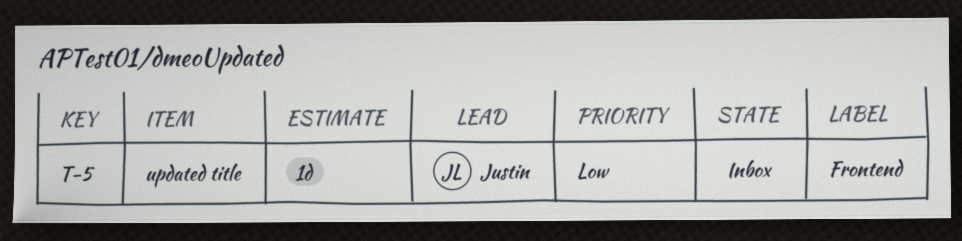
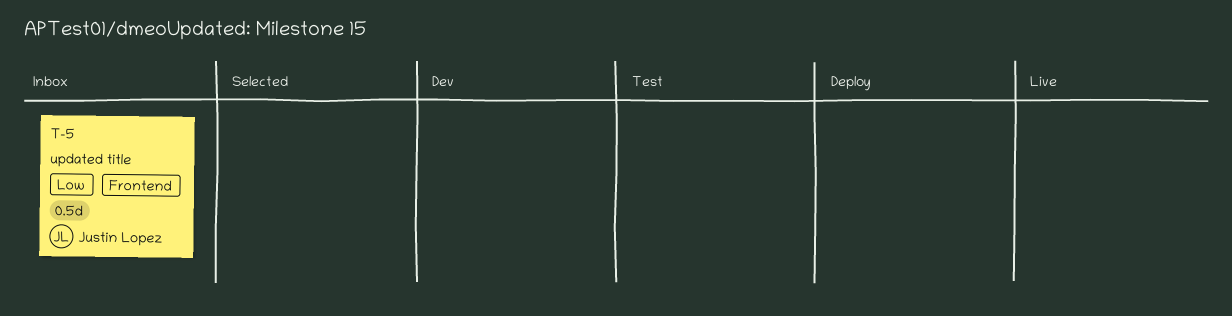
T-5, estimate: 1d -> 0.5d

